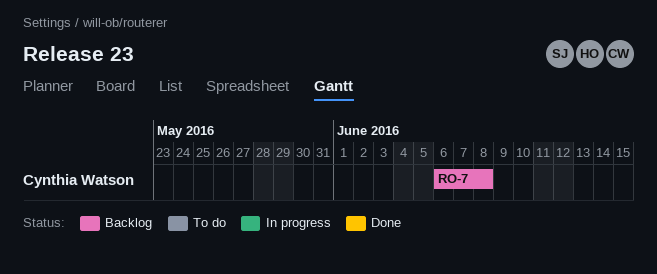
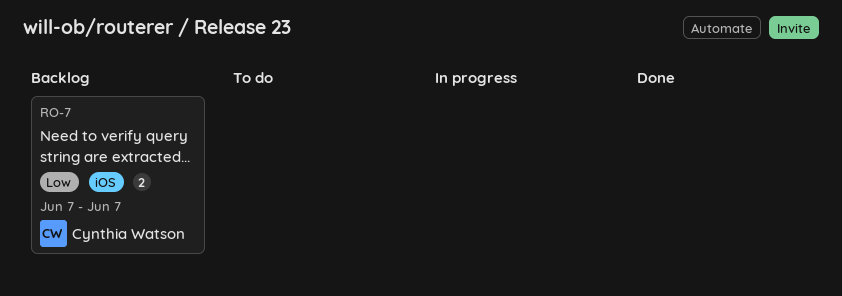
RO-7, start: Jun 6 -> Jun 7
RO-7, due: Jun 8 -> Jun 7

